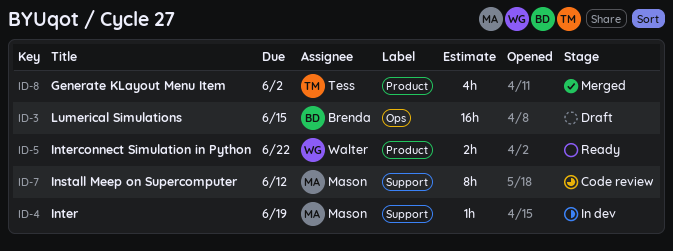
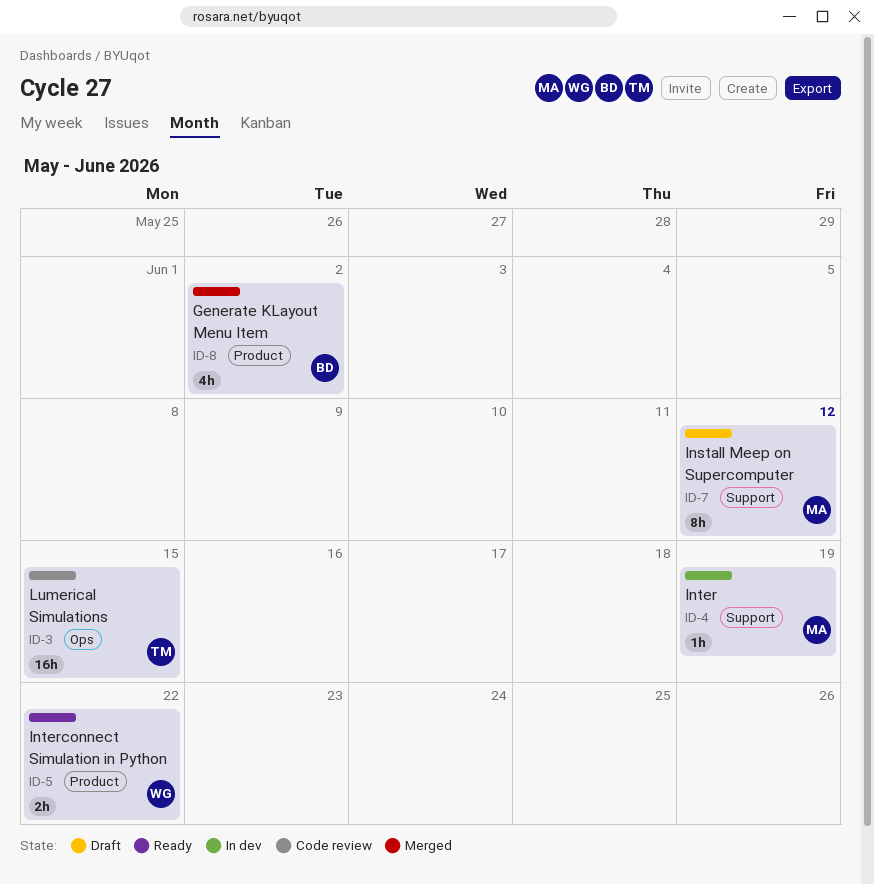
ID-3, status: Draft -> Code review
ID-3, owner: Brenda -> Tess
ID-7, status: Code review -> Draft
ID-8, owner: Tess -> Brenda

